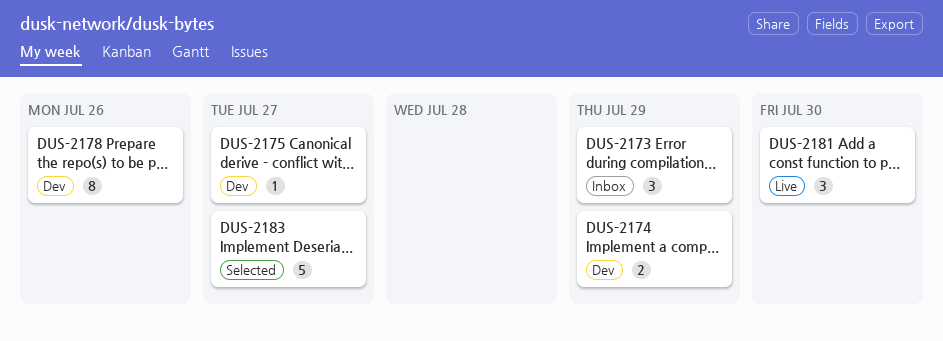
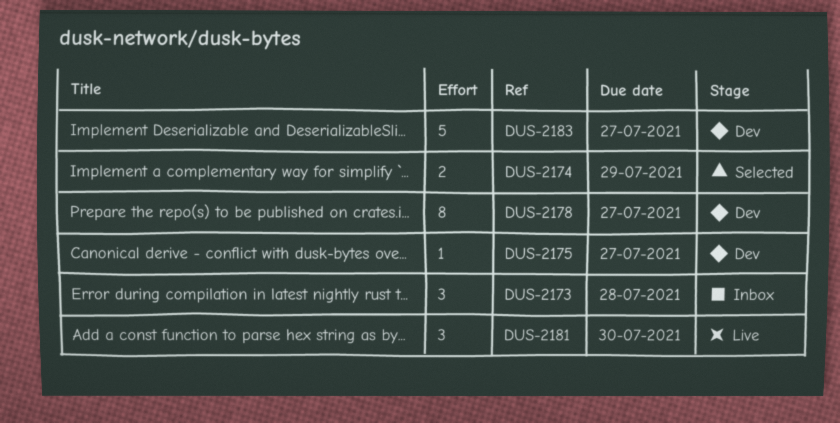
DUS-2173, due: Jul 29 -> Jul 28
DUS-2174, status: Dev -> Selected
DUS-2178, due: Jul 26 -> Jul 27
DUS-2183, status: Selected -> Dev

